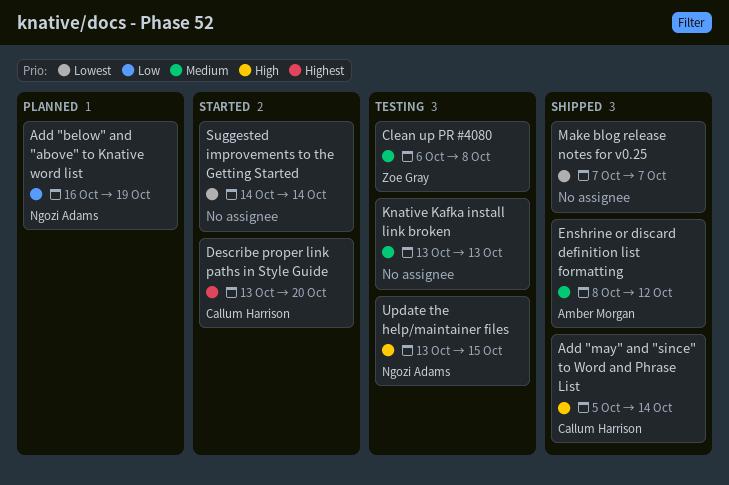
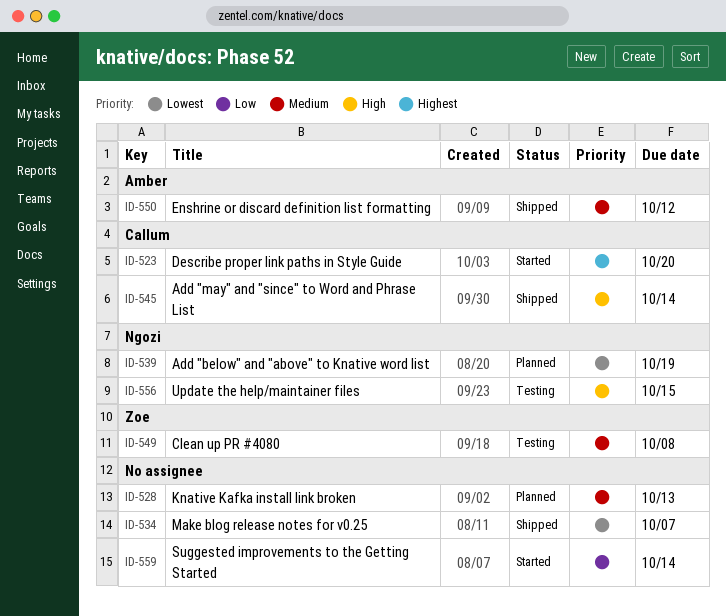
Add "below" and "above" to Knative word list, priority: Low -> Lowest
Knative Kafka install link broken, status: Testing -> Planned
Suggested improvements to the Getting Started, priority: Lowest -> Low

